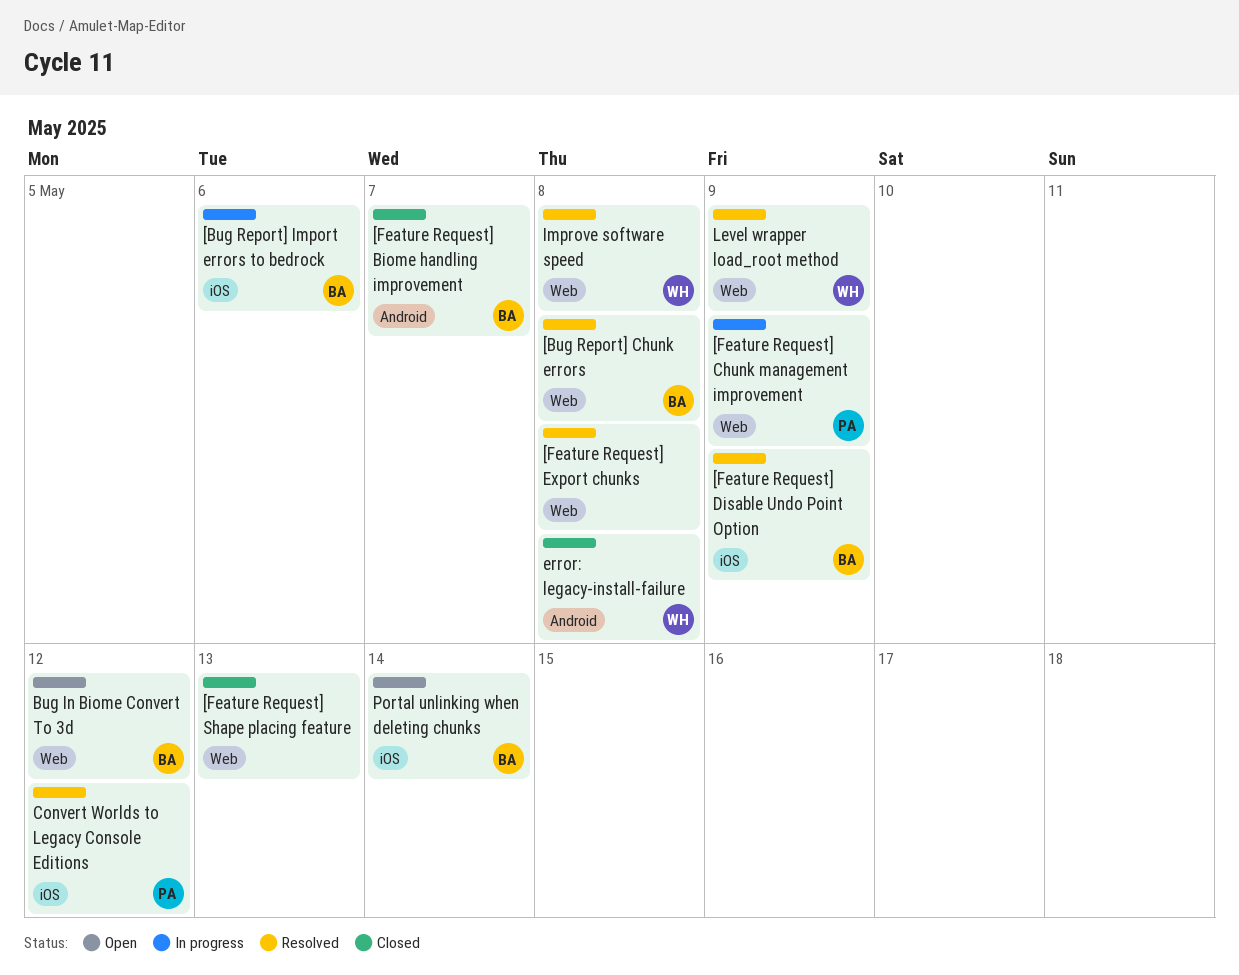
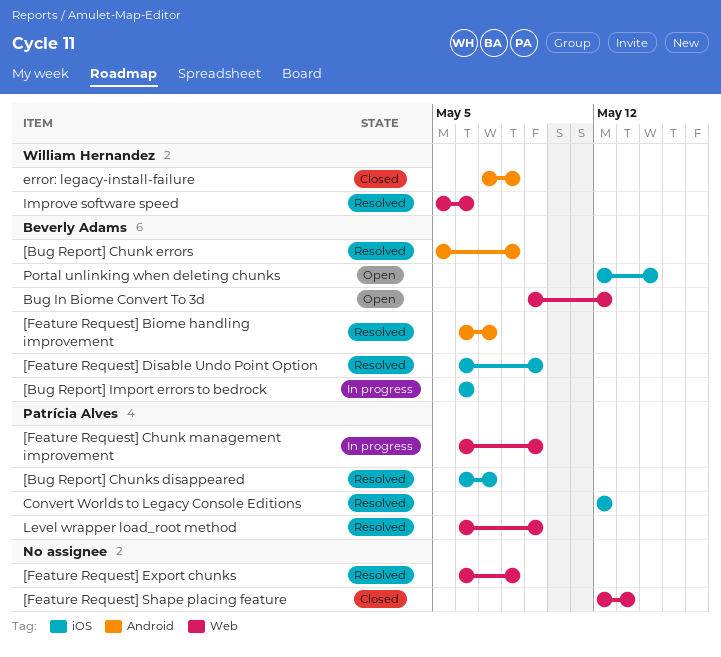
[Bug Report] Chunk errors, label: Web -> Android
[Bug Report] Chunks disappeared: none -> present
[Feature Request] Biome handling improvement, status: Closed -> Resolved
Improve software speed, due: May 8 -> May 6
Level wrapper load_root method, owner: William Hernandez -> Patrícia Alves

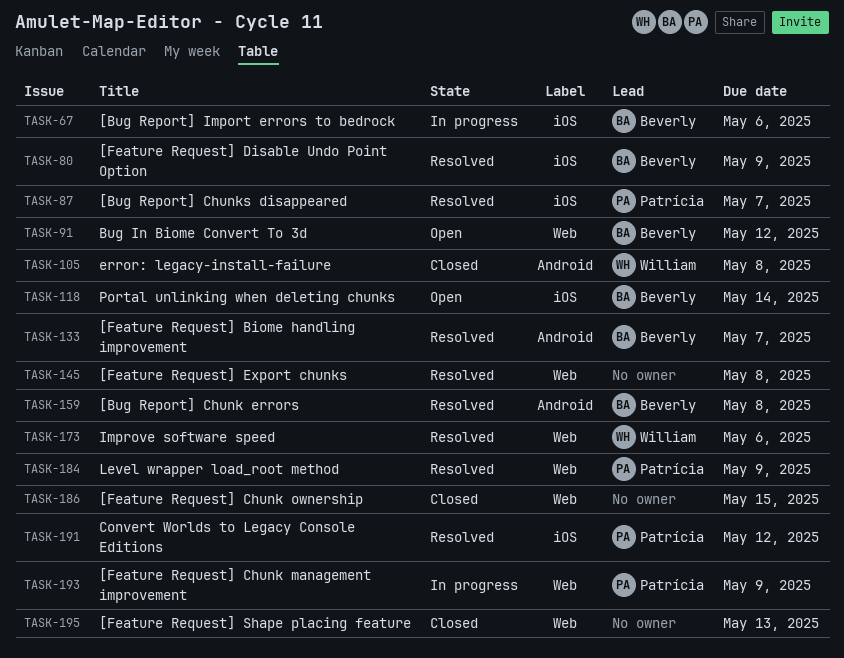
[Feature Request] Chunk ownership: none -> present

